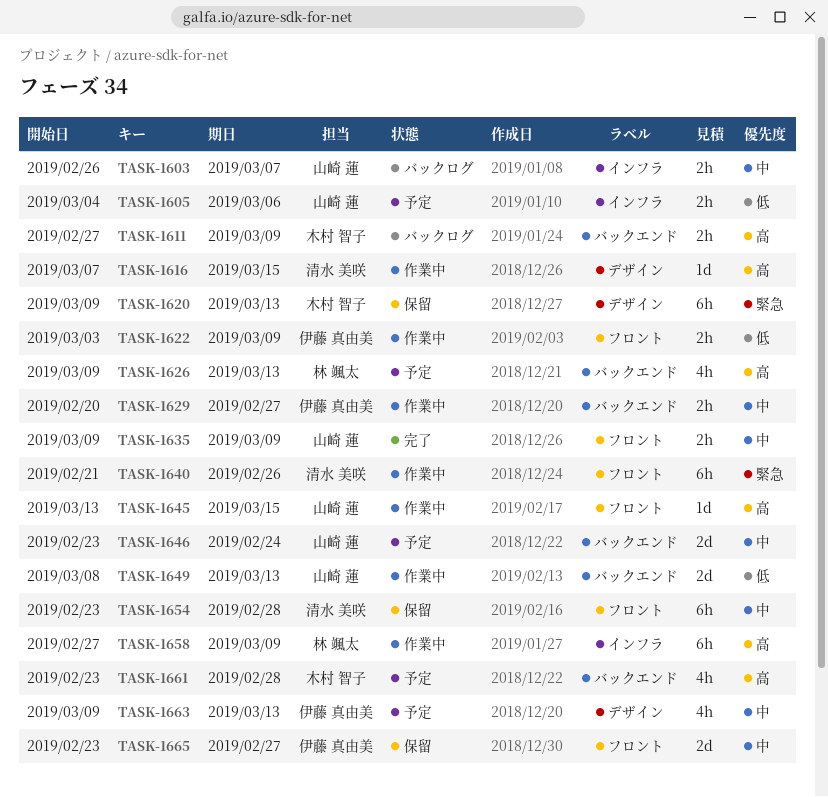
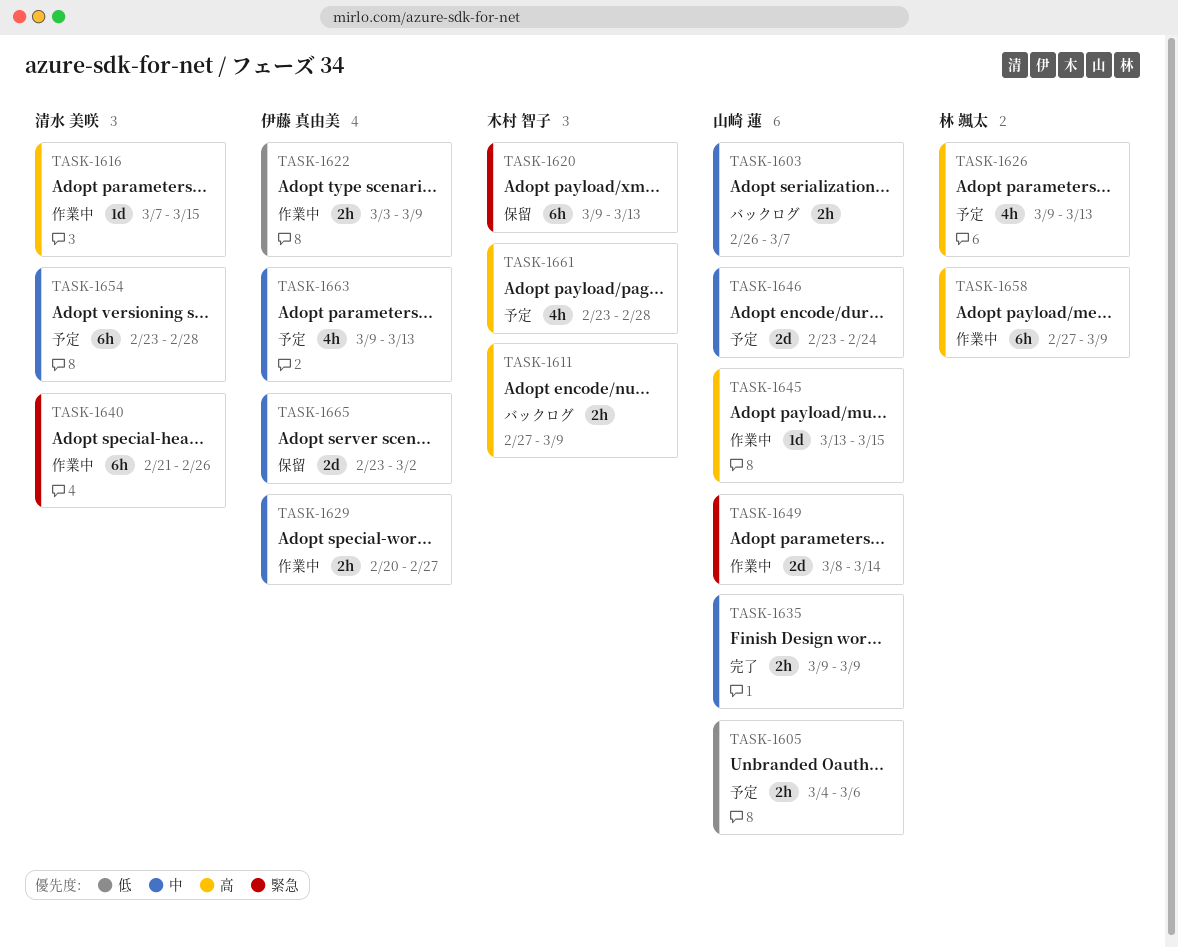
TASK-1649, priority: 低 -> 緊急
TASK-1649, due: Mar 13 -> Mar 14
TASK-1654, status: 保留 -> 予定
TASK-1665, due: Feb 27 -> Mar 2

